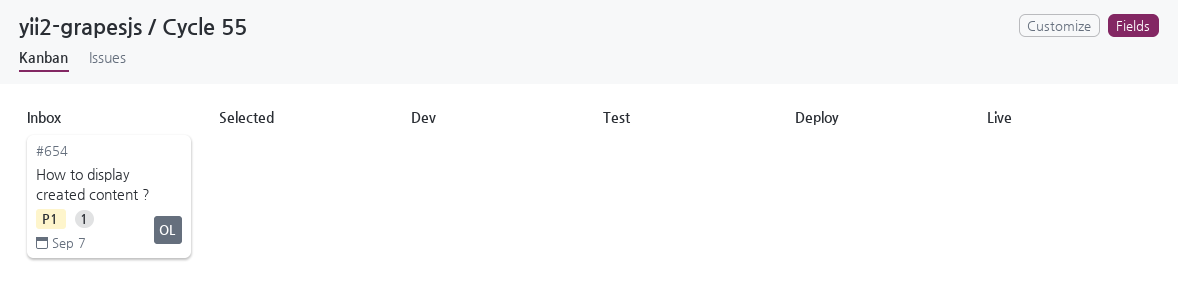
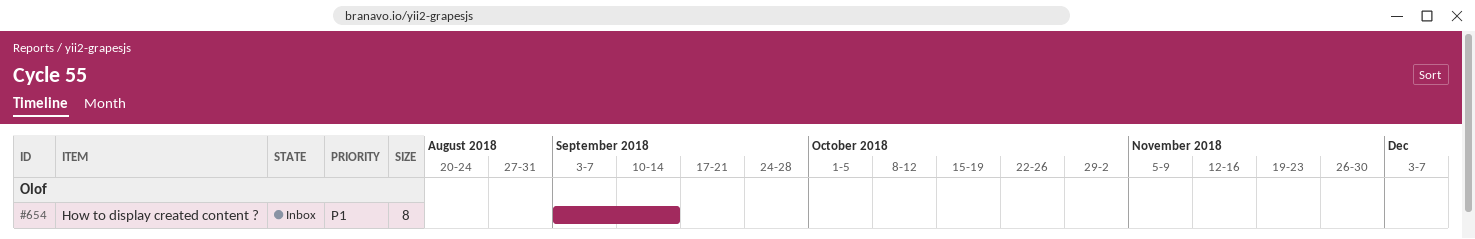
#654, estimate: 1 -> 8
#654, due: Sep 7 -> Sep 14

